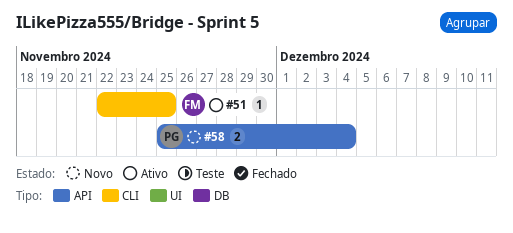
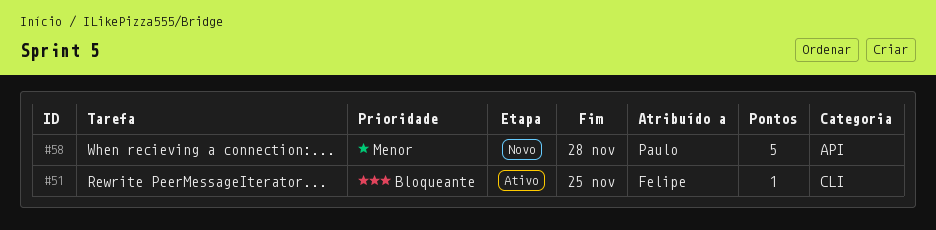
#58, estimate: 2 -> 5
#58, due: Dec 4 -> Nov 28

